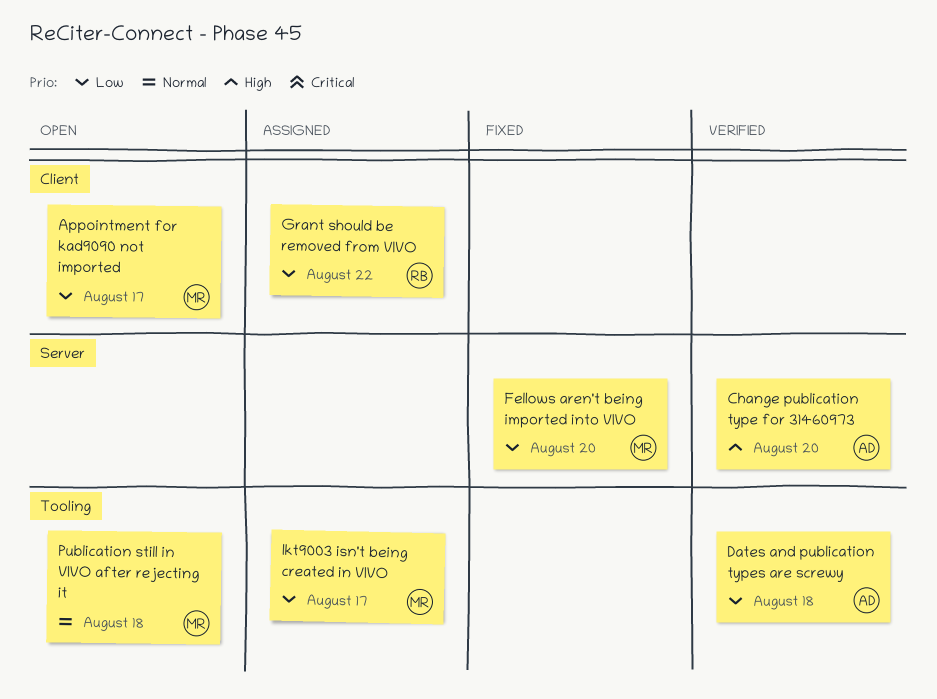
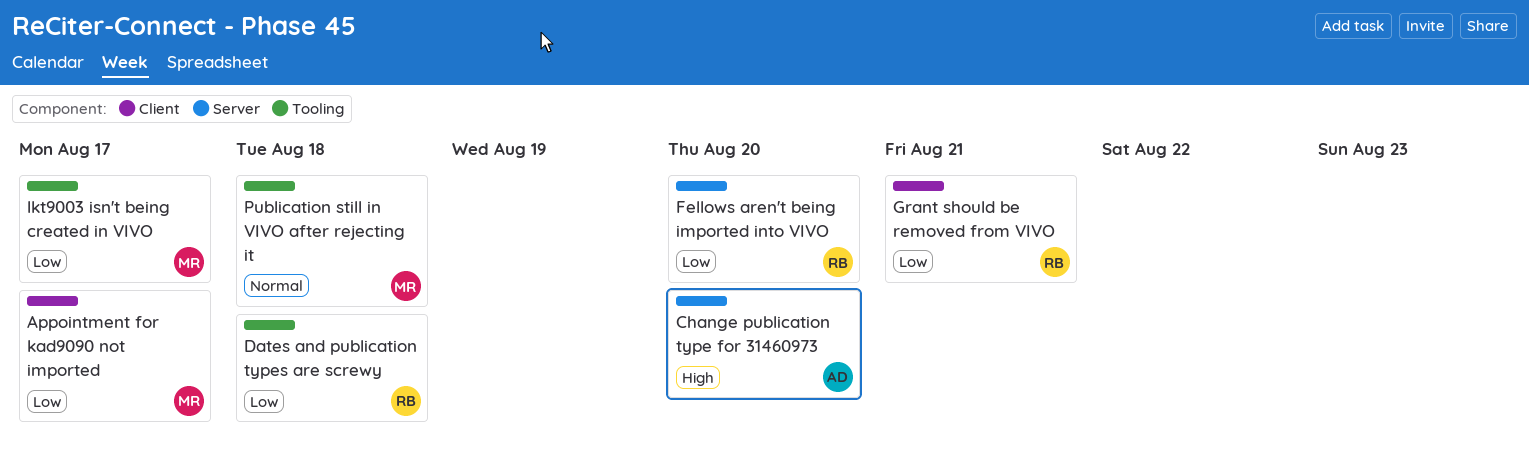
Dates and publication types are screwy, owner: AD -> RB
Fellows aren't being imported into VIVO, owner: MR -> RB
Grant should be removed from VIVO, due: Aug 22 -> Aug 21

